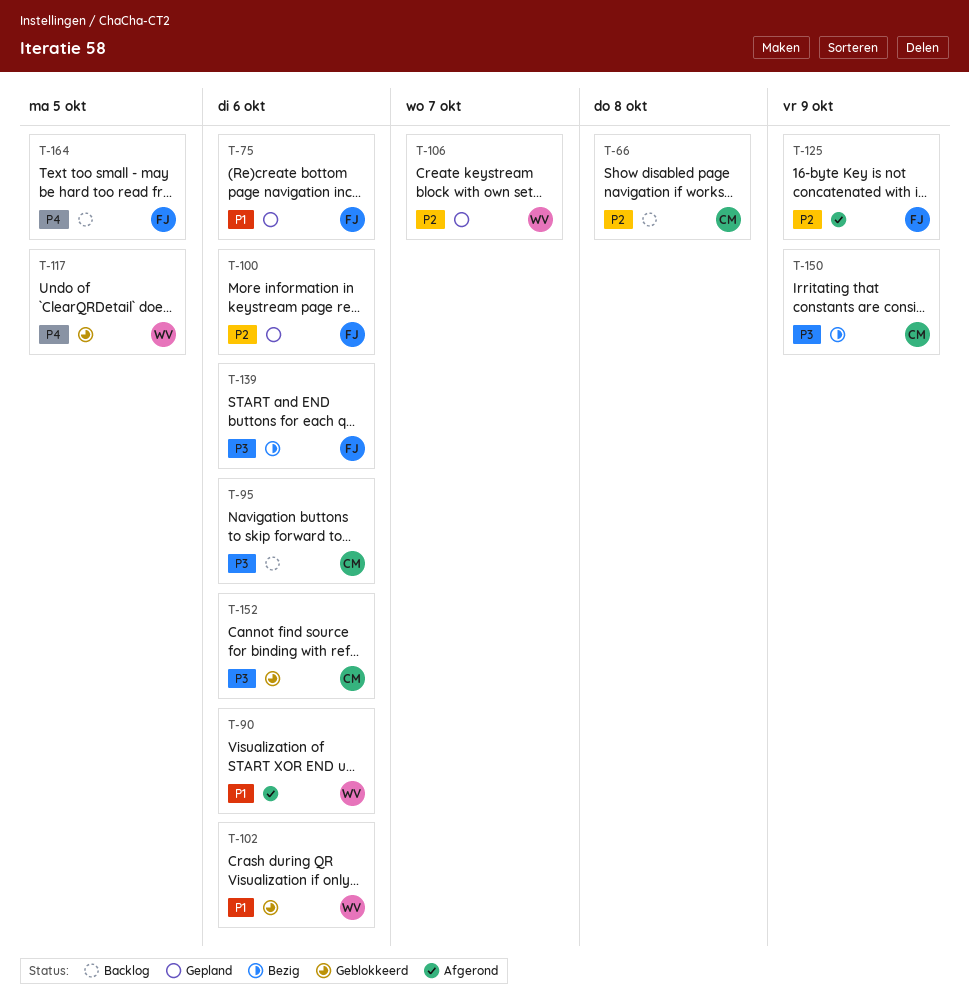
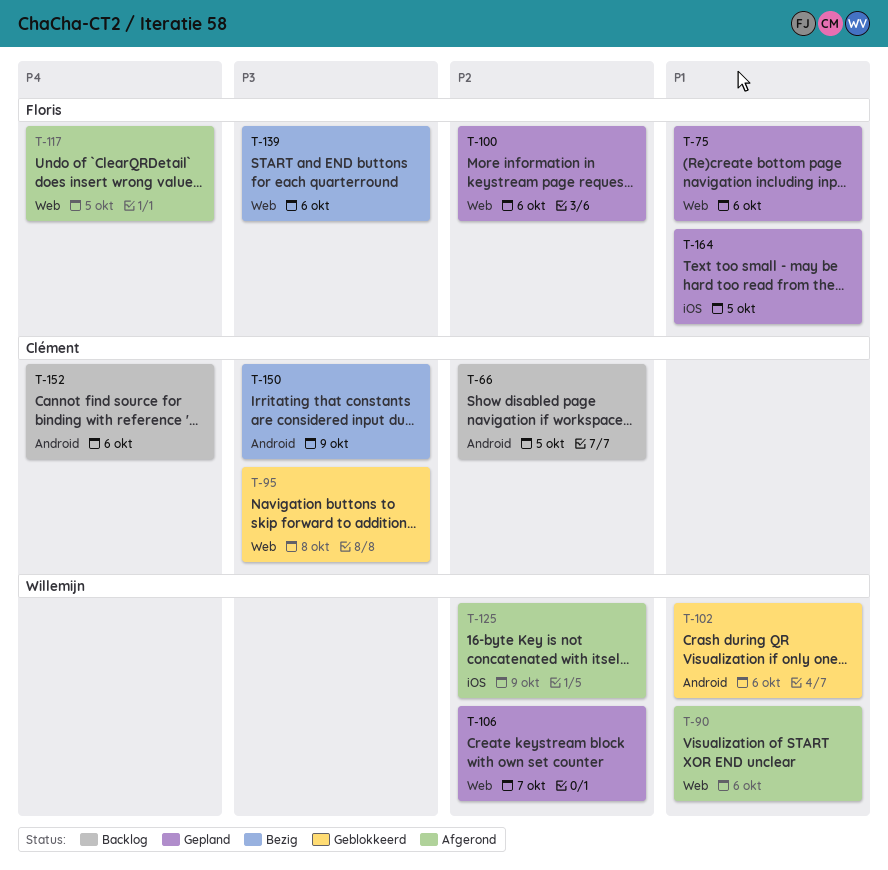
T-66, due: Oct 8 -> Oct 5
T-95, status: Backlog -> Geblokkeerd
T-95, due: Oct 6 -> Oct 8
T-117, status: Geblokkeerd -> Afgerond
T-117, owner: Willemijn -> Floris
T-125, owner: Floris -> Willemijn
T-152, status: Geblokkeerd -> Backlog
T-152, priority: P3 -> P4
T-164, status: Backlog -> Gepland
T-164, priority: P4 -> P1

